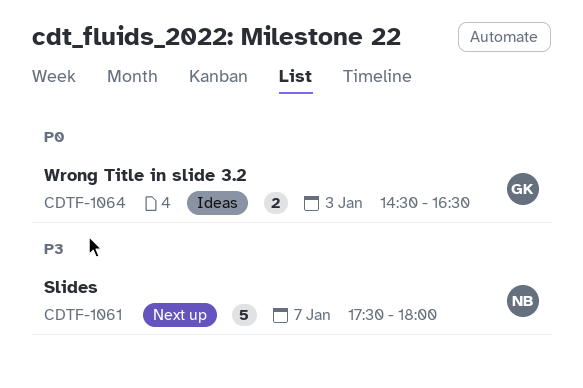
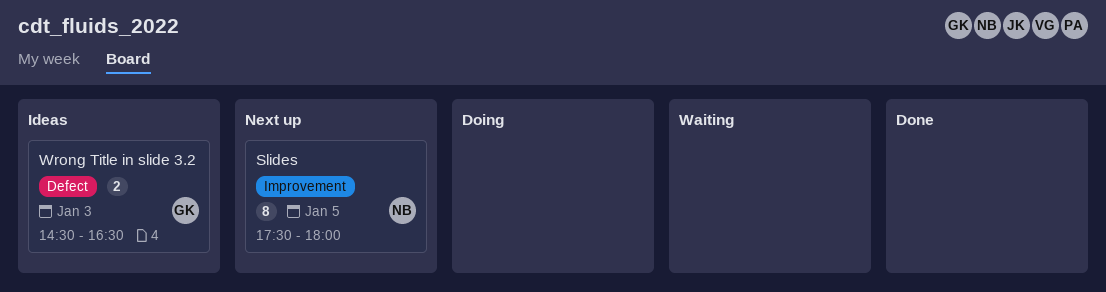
Slides, estimate: 5 -> 8
Slides, day: Jan 7 -> Jan 5

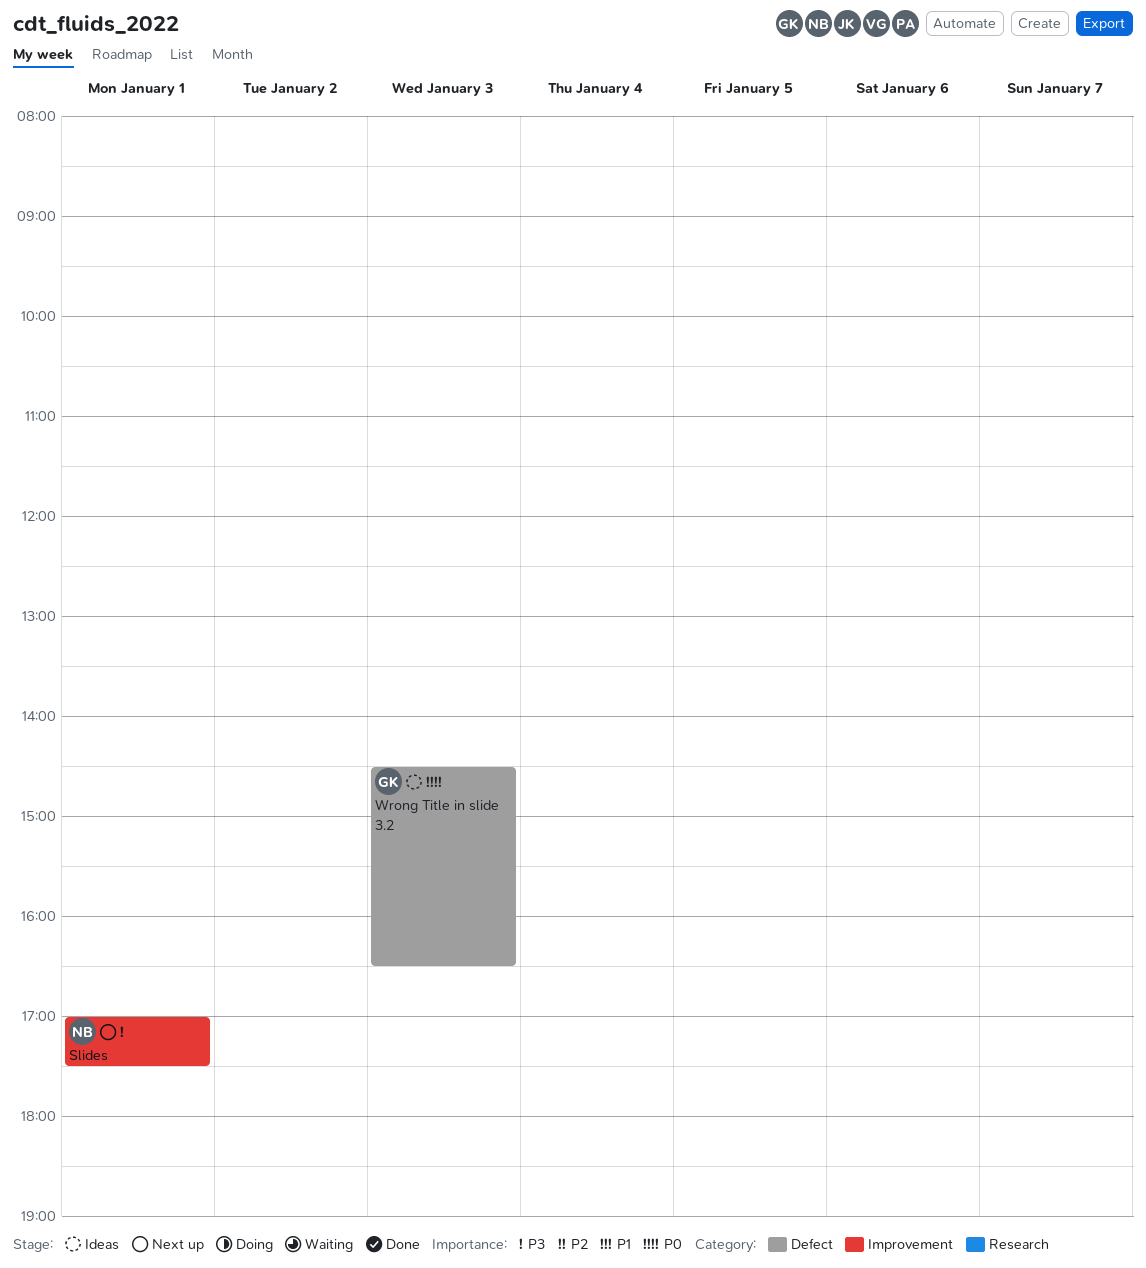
Slides, day: Jan 5 -> Jan 1
Slides, begins: 17:30 -> 17:00
Slides, ends: 18:00 -> 17:30

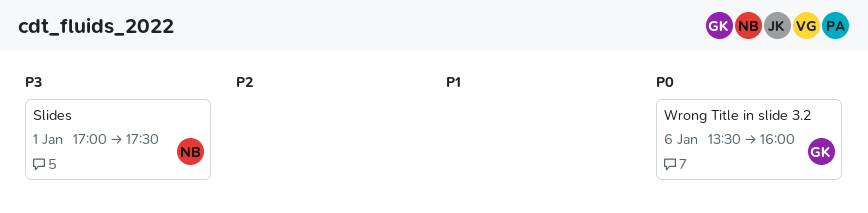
Wrong Title in slide 3.2, day: Jan 3 -> Jan 6
Wrong Title in slide 3.2, begins: 14:30 -> 13:30
Wrong Title in slide 3.2, ends: 16:30 -> 16:00

